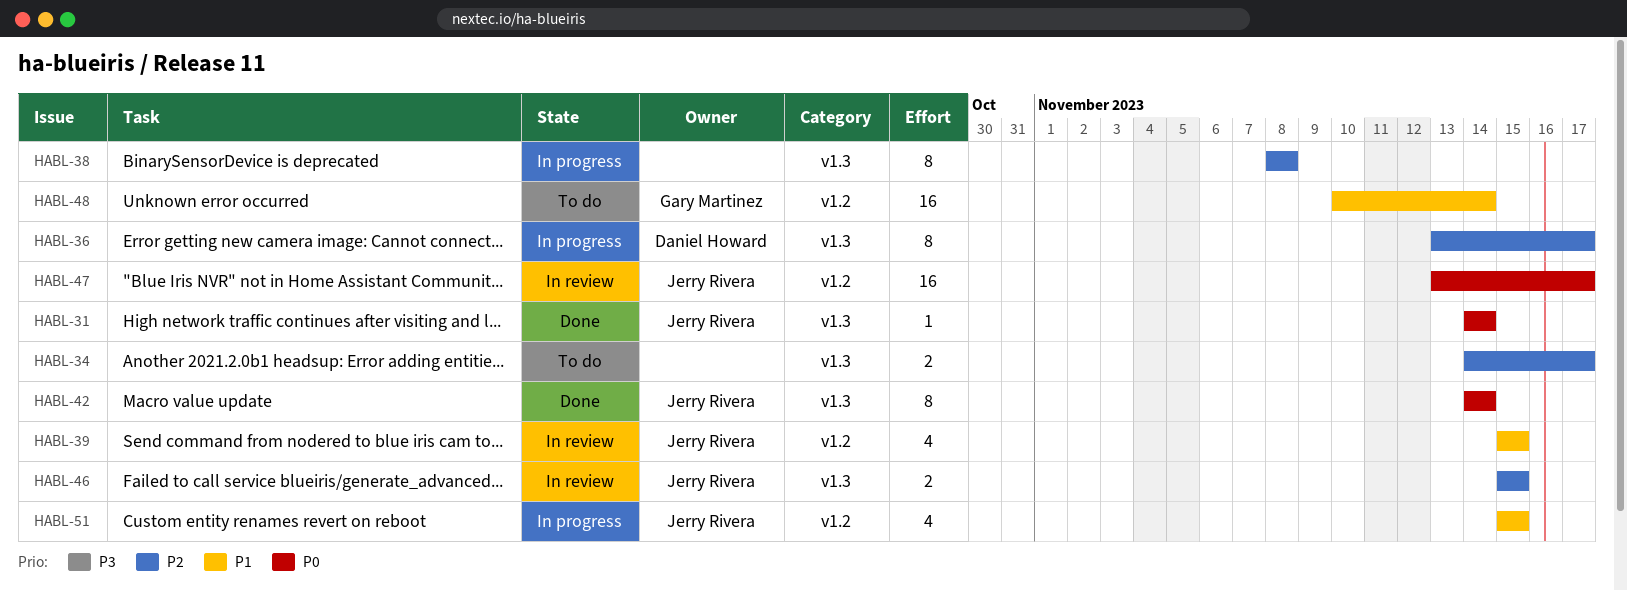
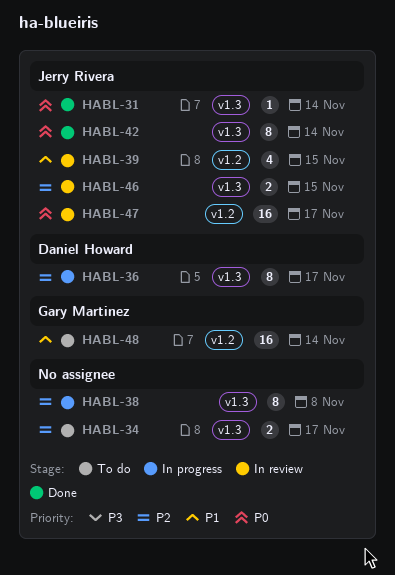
HABL-51: present -> none

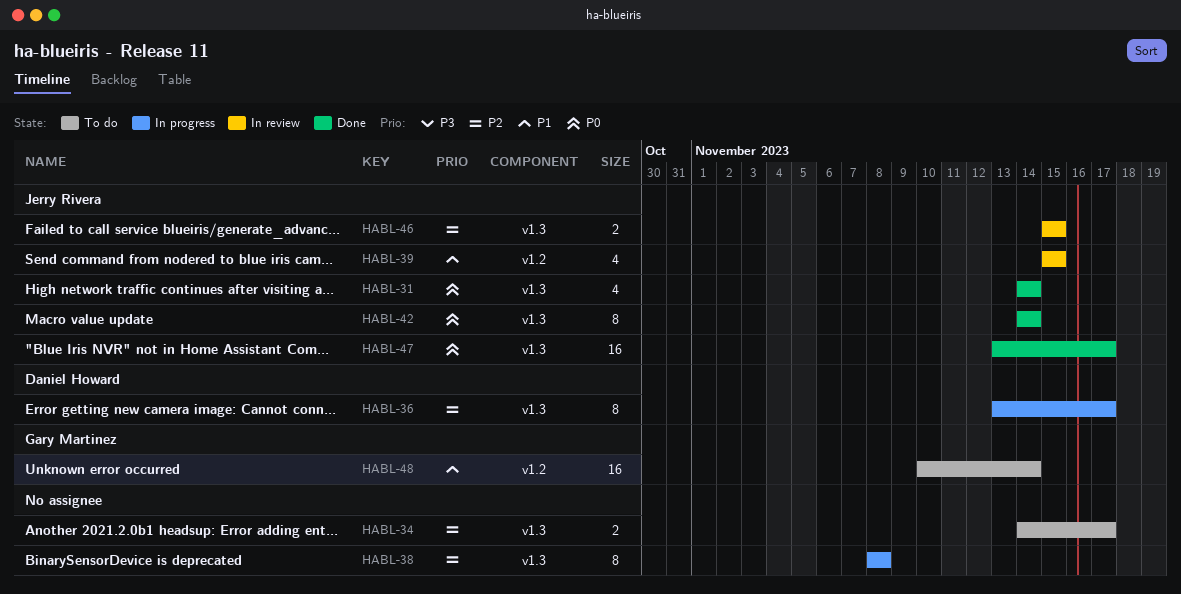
HABL-31, estimate: 1 -> 4
HABL-47, status: In review -> Done
HABL-47, label: v1.2 -> v1.3

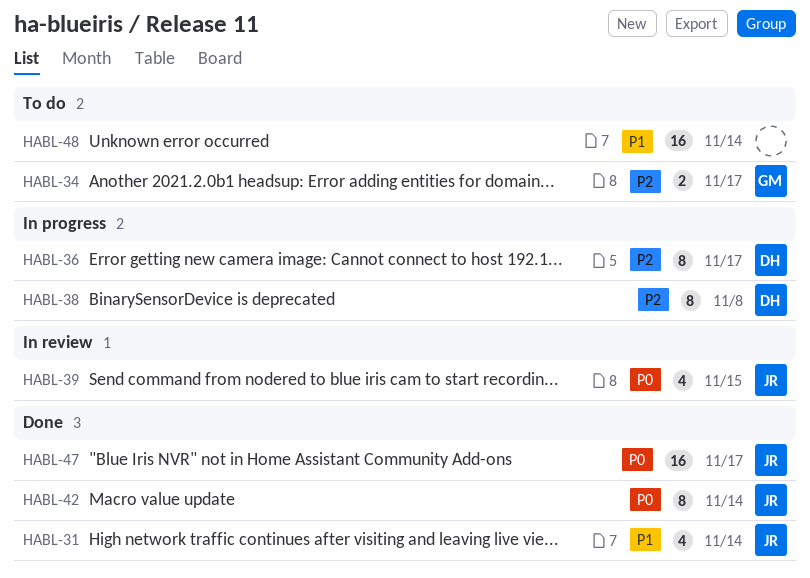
HABL-31, priority: P0 -> P1
HABL-34, owner: none -> Gary Martinez
HABL-38, owner: none -> Daniel Howard
HABL-39, priority: P1 -> P0
HABL-46: present -> none
HABL-48, owner: Gary Martinez -> none

